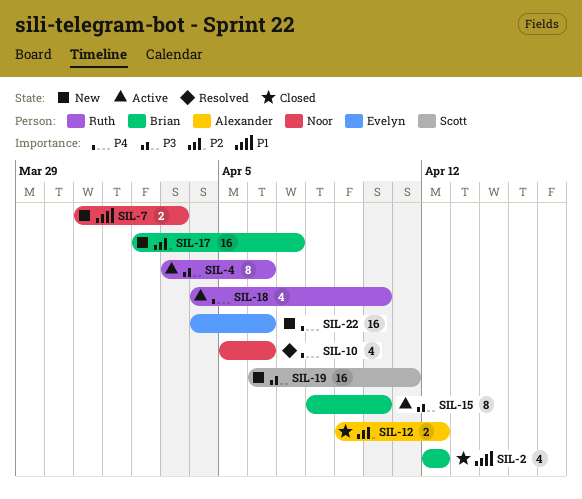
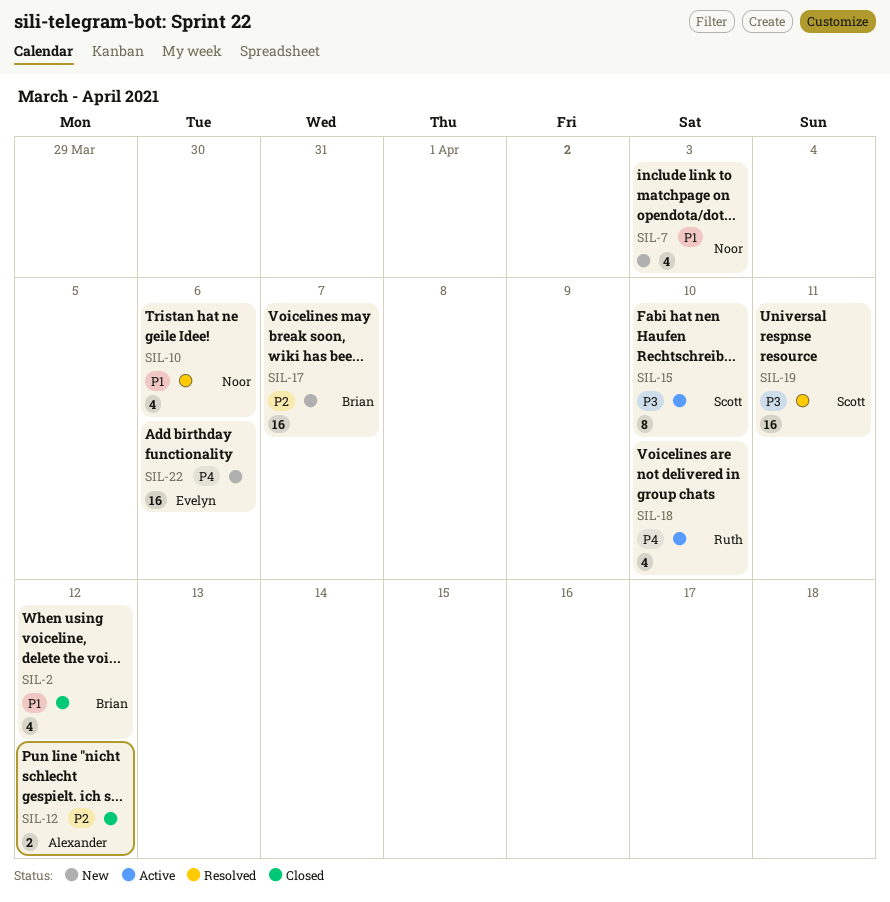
SIL-4: present -> none
SIL-7, estimate: 2 -> 4
SIL-10, priority: P4 -> P1
SIL-15, owner: Brian -> Scott
SIL-19, status: New -> Resolved

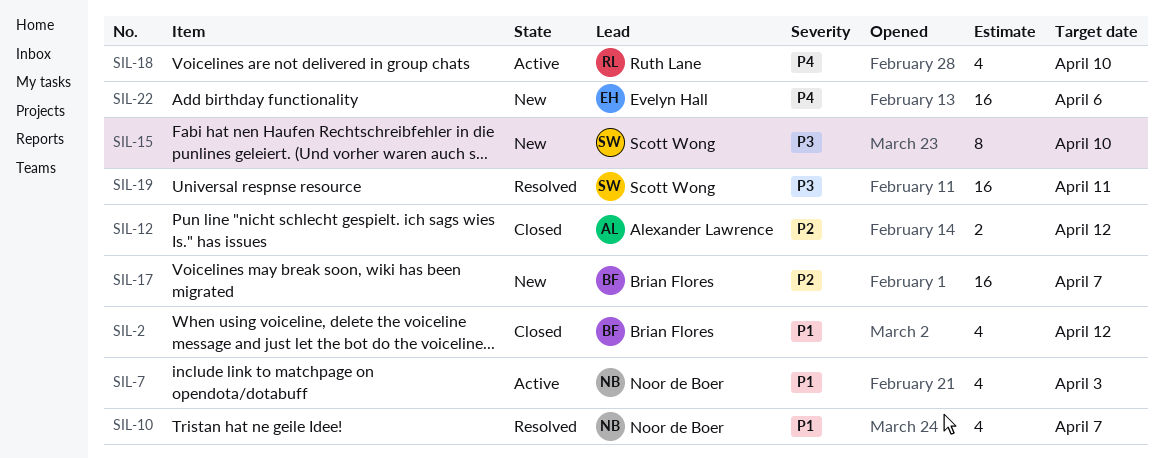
SIL-7, status: New -> Active
SIL-10, due: Apr 6 -> Apr 7
SIL-15, status: Active -> New

